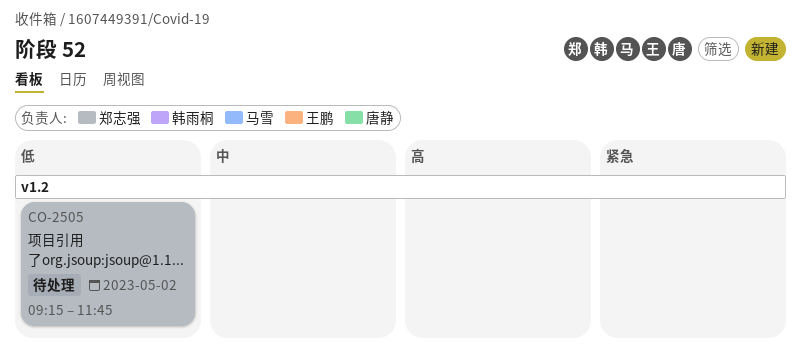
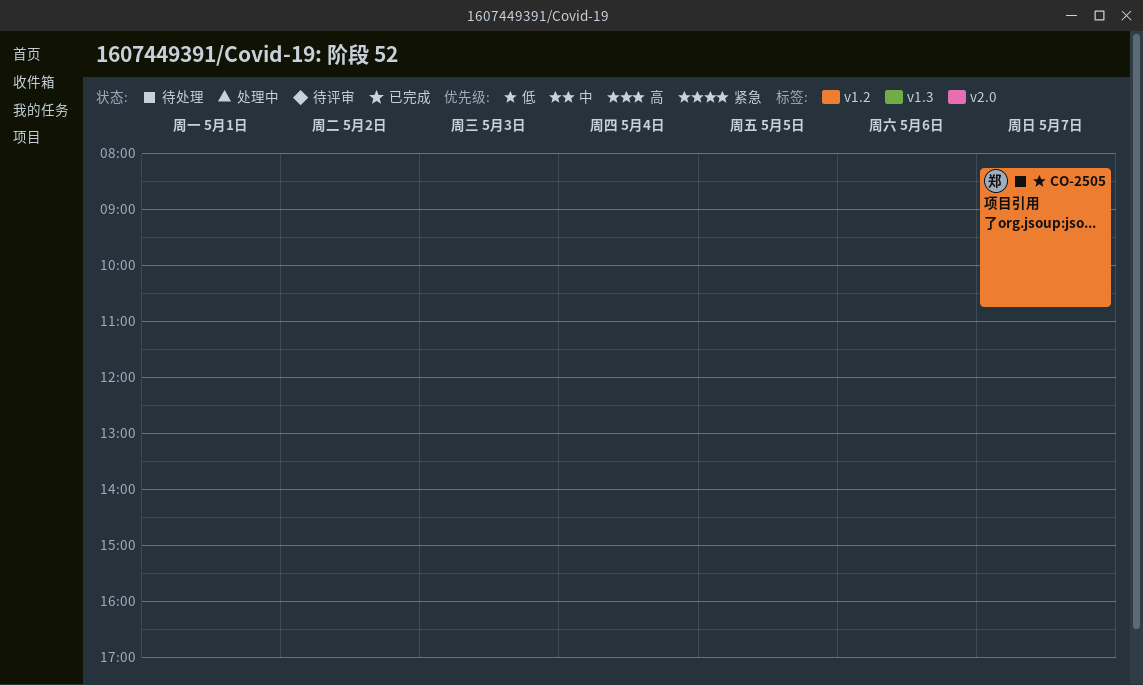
CO-2505, day: May 2 -> May 7
CO-2505, begins: 09:15 -> 08:15
CO-2505, ends: 11:45 -> 10:45

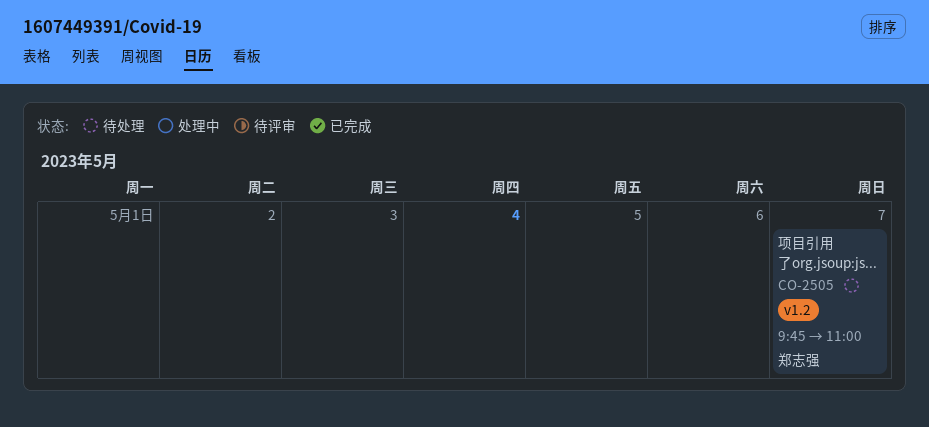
CO-2505, begins: 08:15 -> 09:45
CO-2505, ends: 10:45 -> 11:00

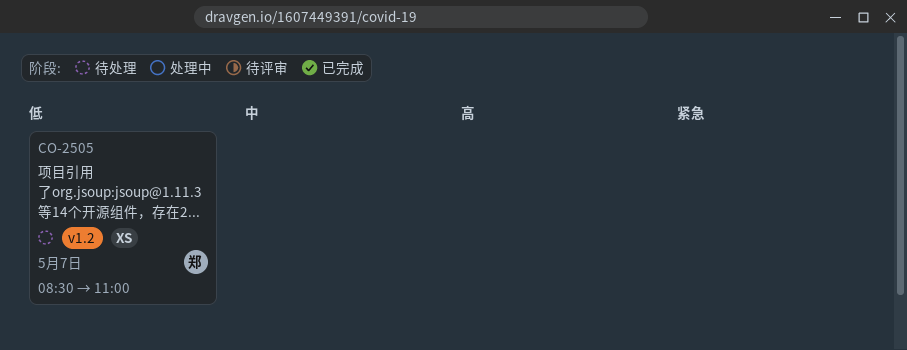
CO-2505, begins: 09:45 -> 08:30

